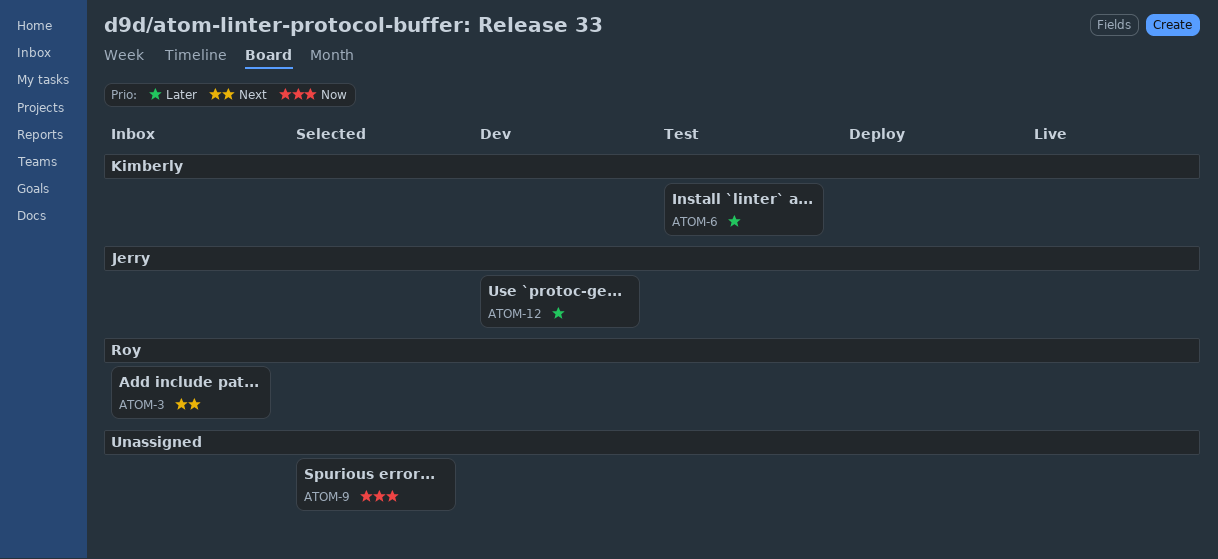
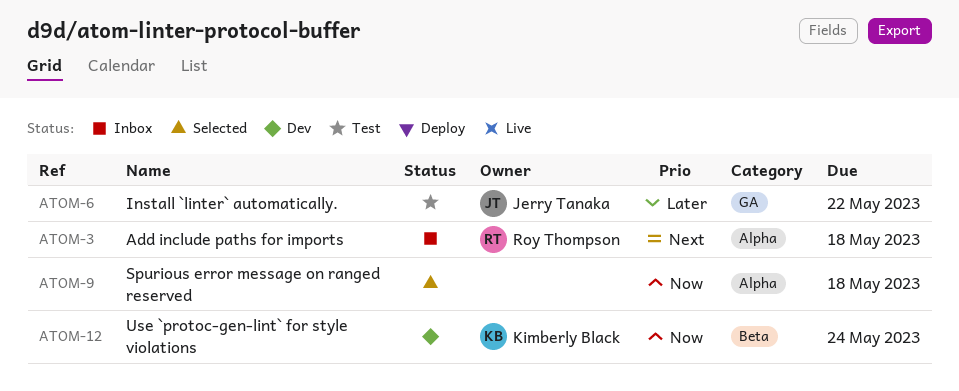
ATOM-6, owner: Kimberly Black -> Jerry Tanaka
ATOM-12, owner: Jerry Tanaka -> Kimberly Black
ATOM-12, priority: Later -> Now

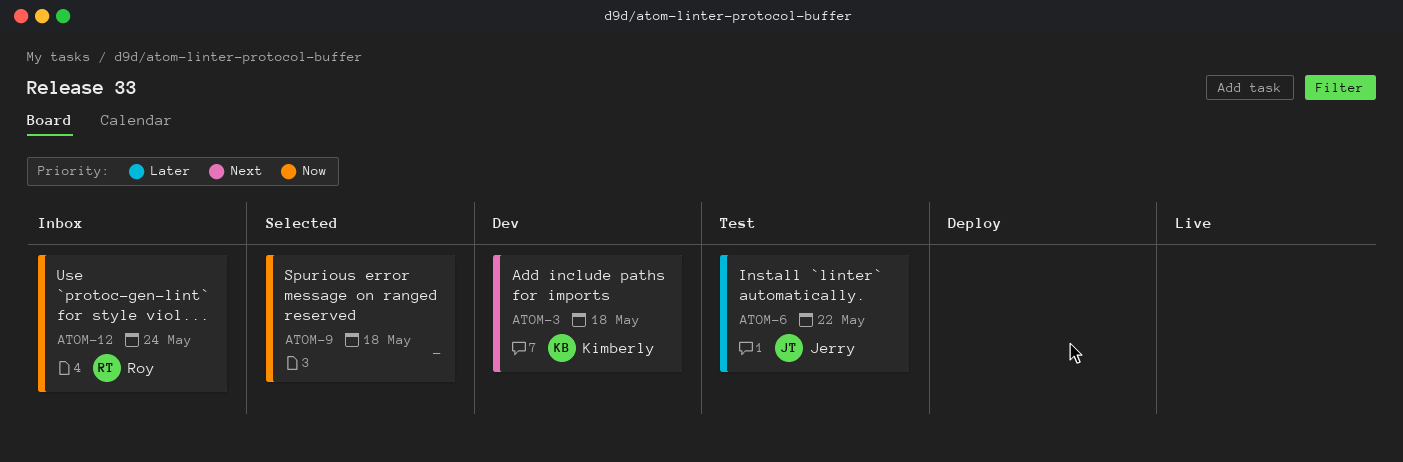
ATOM-3, status: Inbox -> Dev
ATOM-3, owner: Roy Thompson -> Kimberly Black
ATOM-12, status: Dev -> Inbox
ATOM-12, owner: Kimberly Black -> Roy Thompson

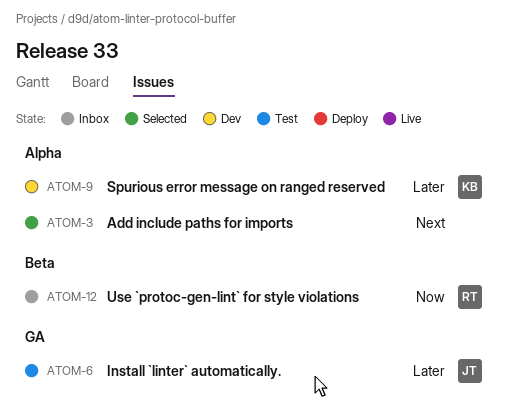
ATOM-3, status: Dev -> Selected
ATOM-3, owner: Kimberly -> none
ATOM-9, status: Selected -> Dev
ATOM-9, owner: none -> Kimberly
ATOM-9, priority: Now -> Later

